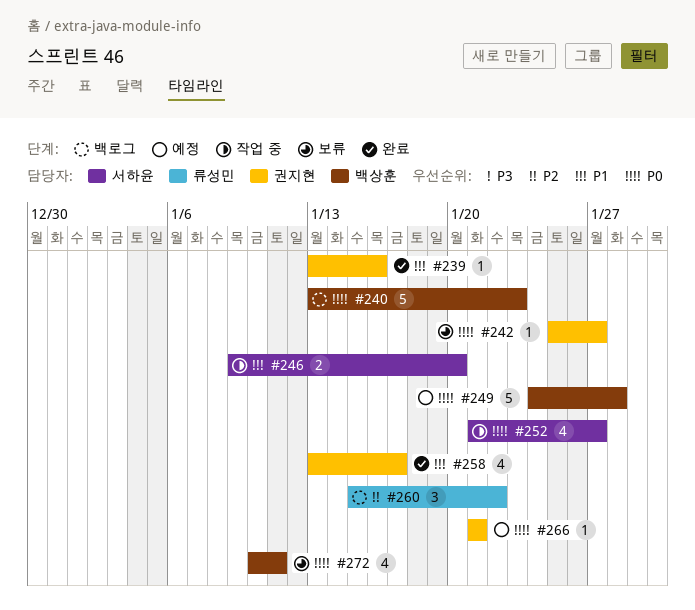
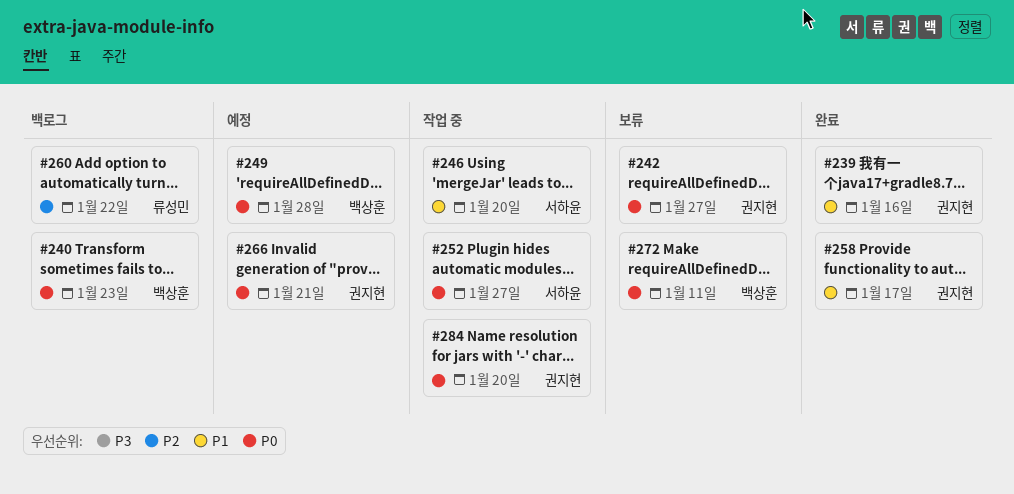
#284: none -> present

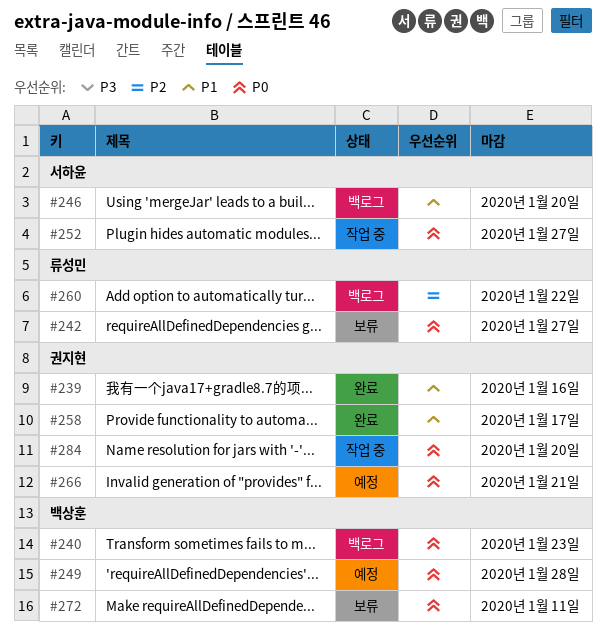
#242, owner: 권지현 -> 류성민
#246, status: 작업 중 -> 백로그

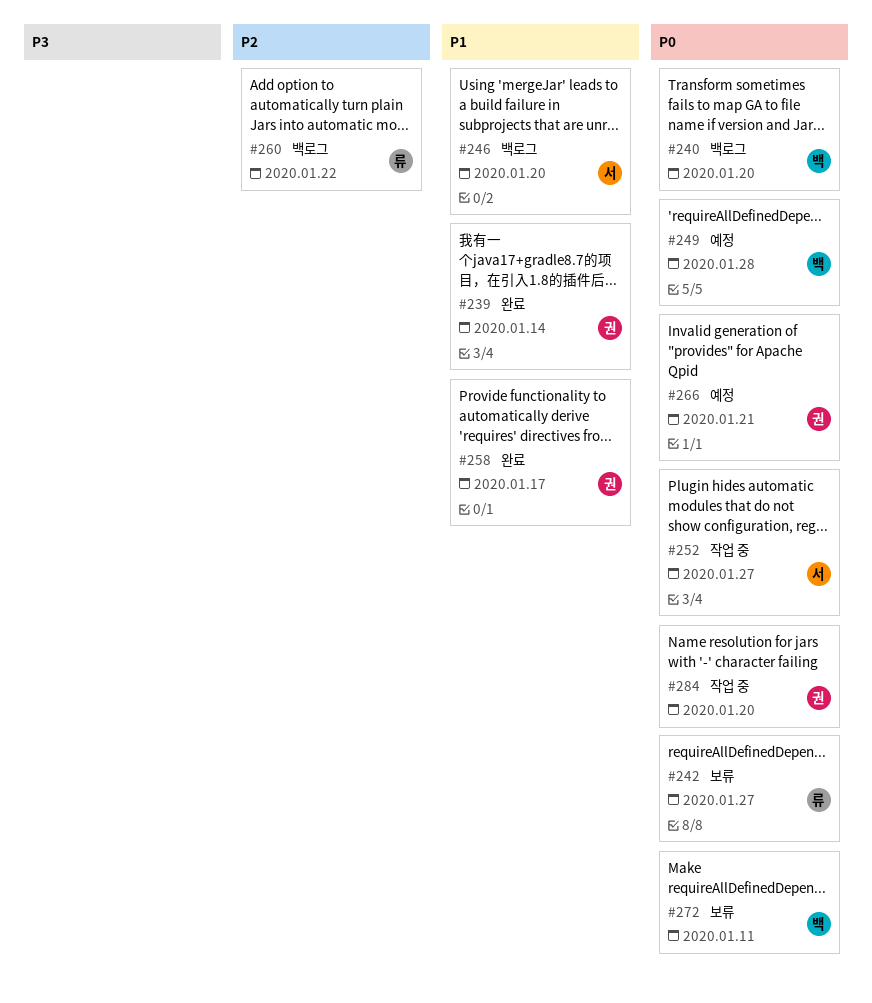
#239, due: Jan 16 -> Jan 14
#240, due: Jan 23 -> Jan 20

